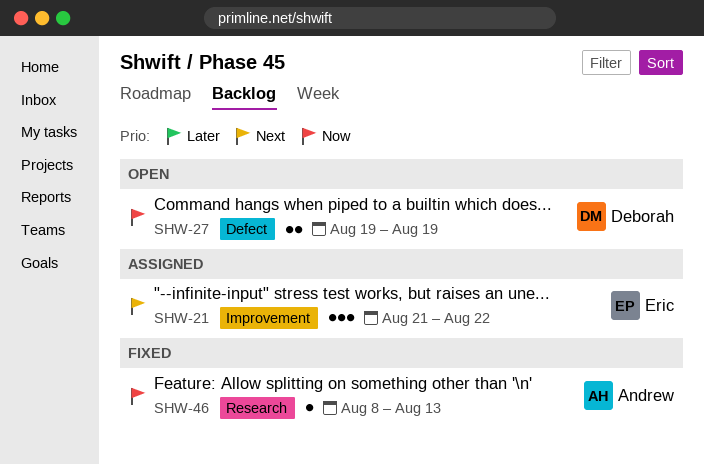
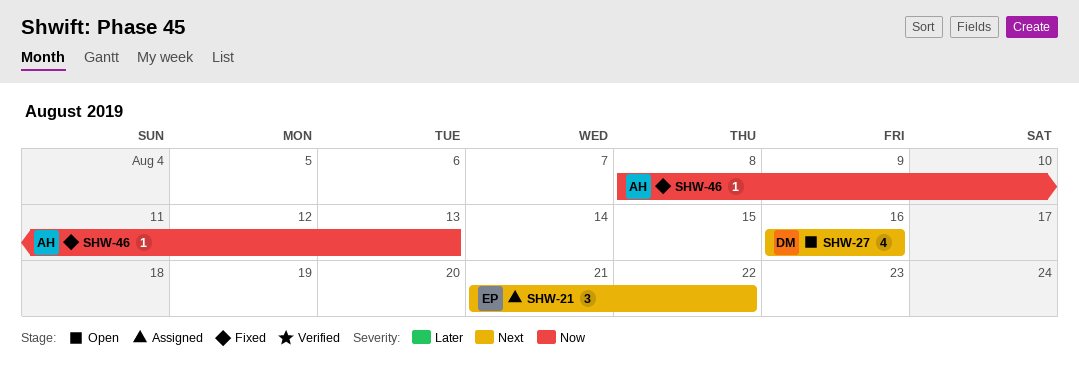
SHW-27, priority: Now -> Next
SHW-27, estimate: 2 -> 4
SHW-27, start: Aug 19 -> Aug 16
SHW-27, due: Aug 19 -> Aug 16

